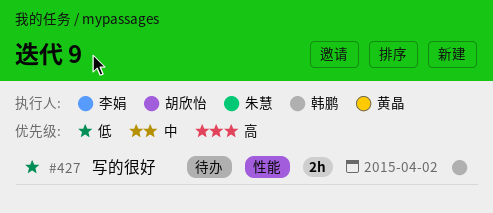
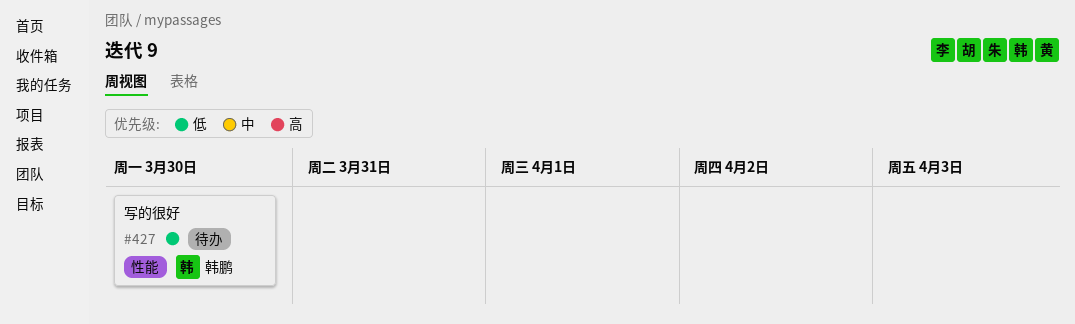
#427, due: Apr 2 -> Mar 30

